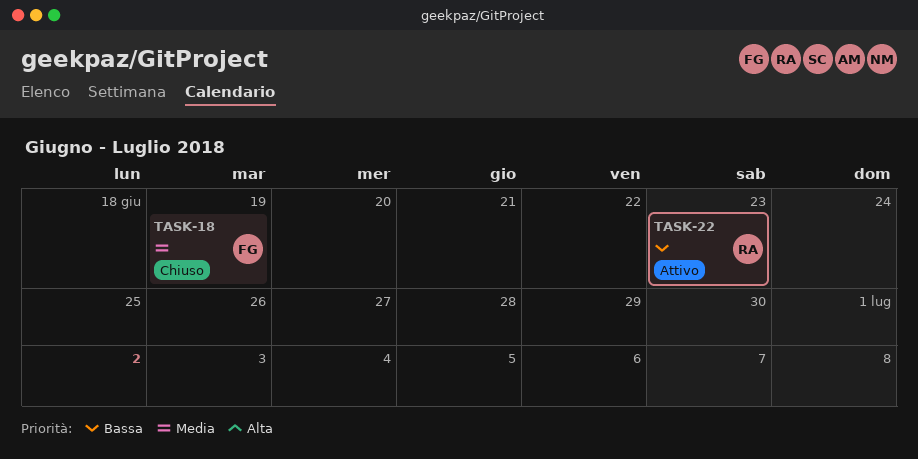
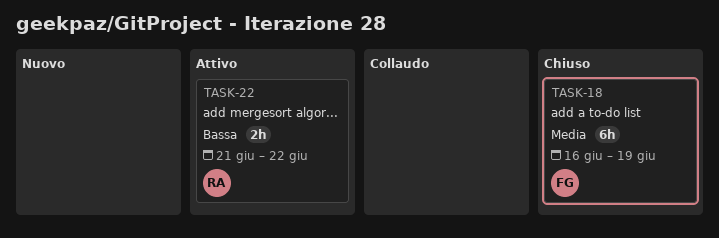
TASK-22, due: Jun 23 -> Jun 22

